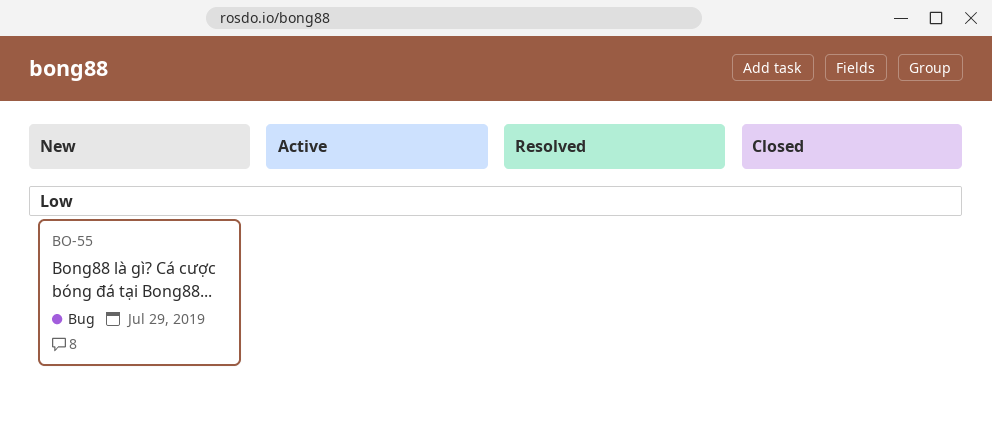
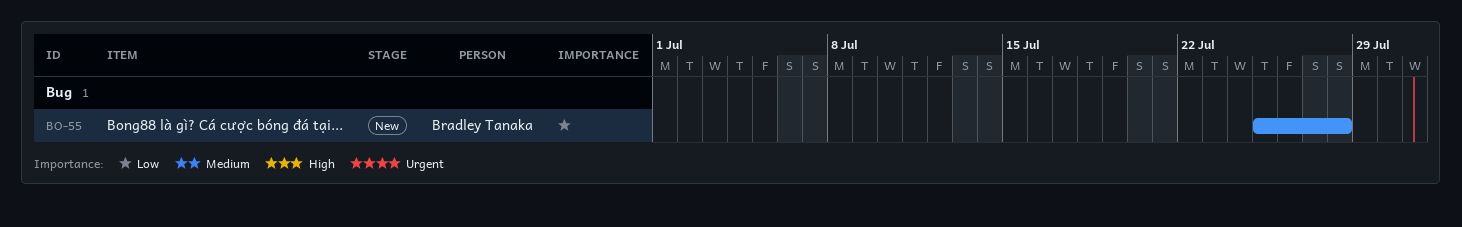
BO-55, due: Jul 29 -> Jul 28

